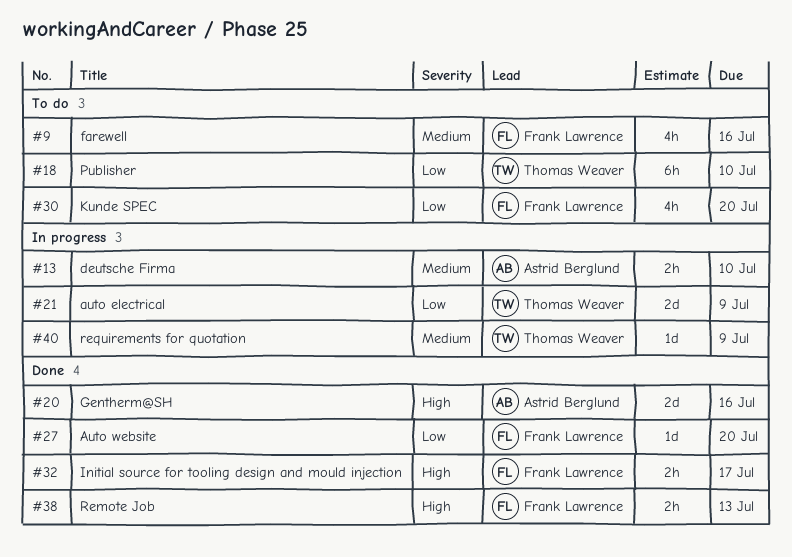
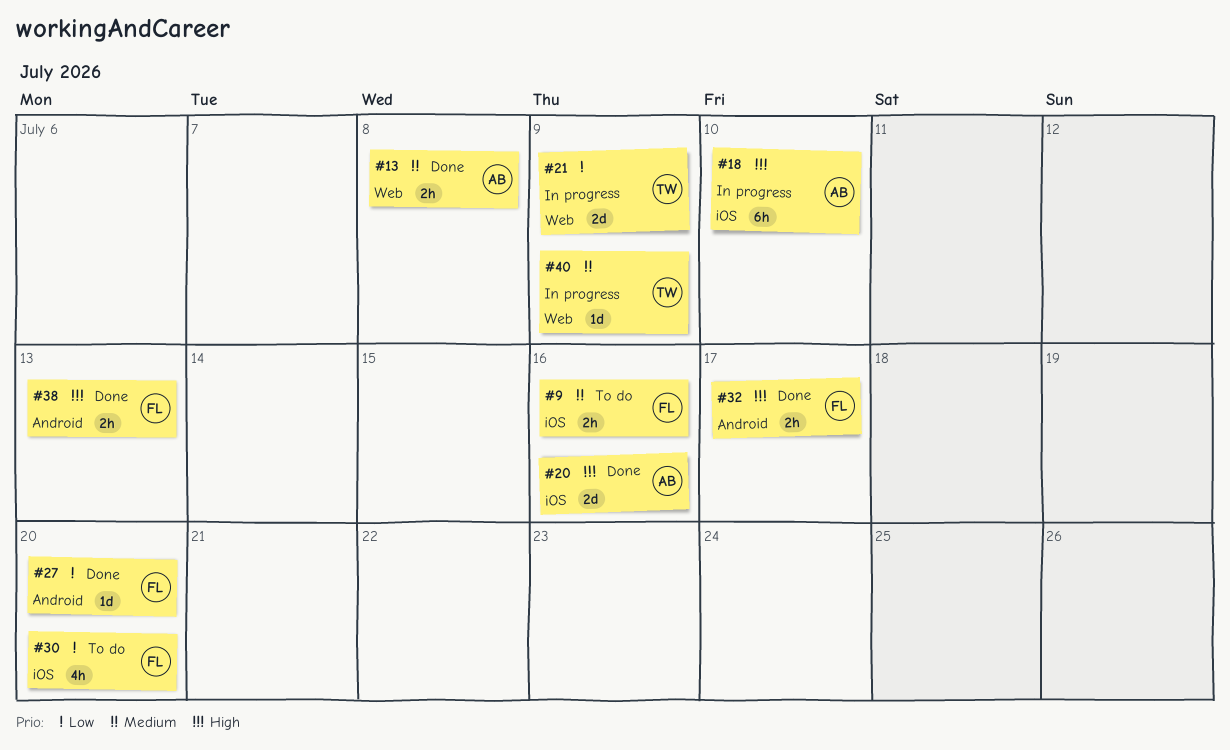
#9, estimate: 4h -> 2h
#13, status: In progress -> Done
#13, due: Jul 10 -> Jul 8
#18, status: To do -> In progress
#18, owner: Thomas Weaver -> Astrid Berglund
#18, priority: Low -> High

